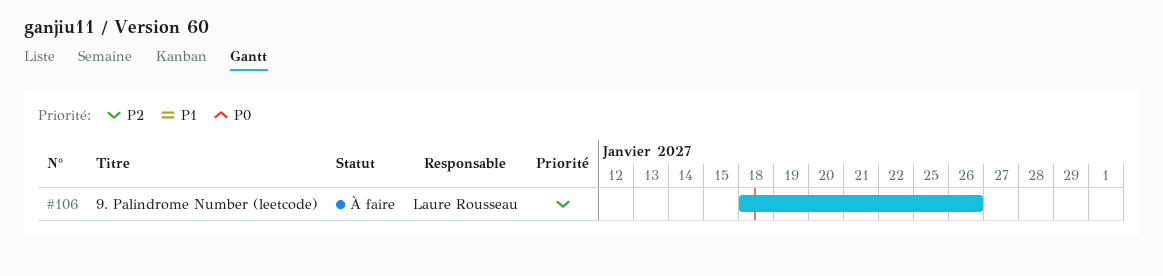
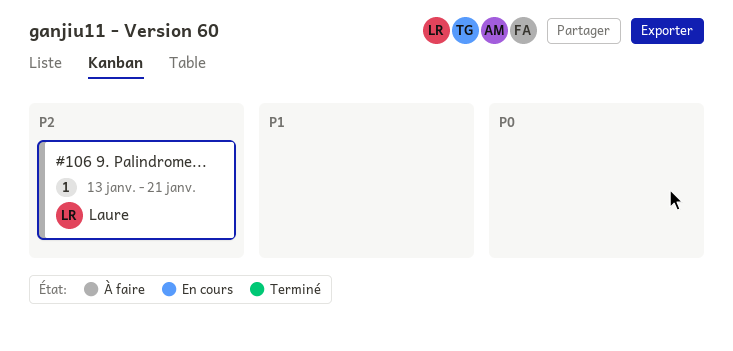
#106, start: Jan 18 -> Jan 13
#106, due: Jan 26 -> Jan 21

